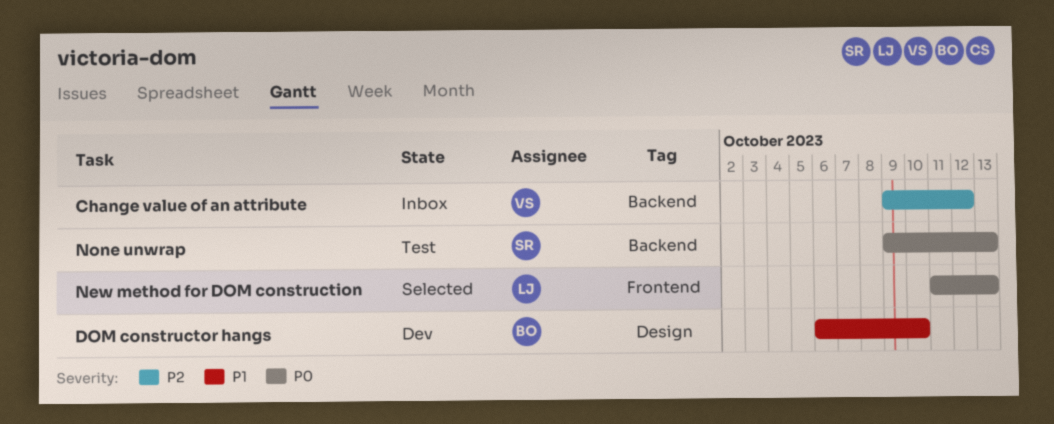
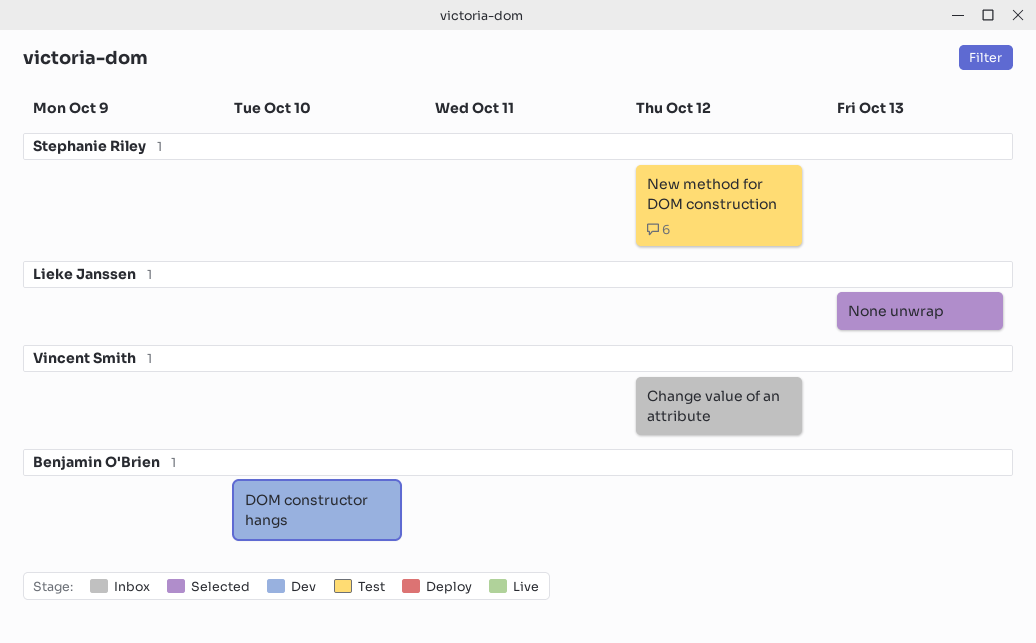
New method for DOM construction, status: Selected -> Test
New method for DOM construction, owner: Lieke Janssen -> Stephanie Riley
New method for DOM construction, due: Oct 13 -> Oct 12
None unwrap, status: Test -> Selected
None unwrap, owner: Stephanie Riley -> Lieke Janssen

